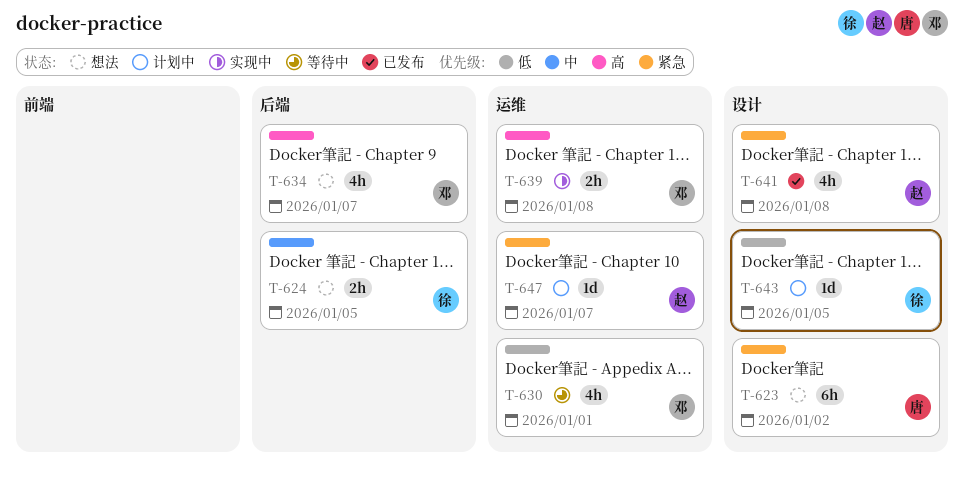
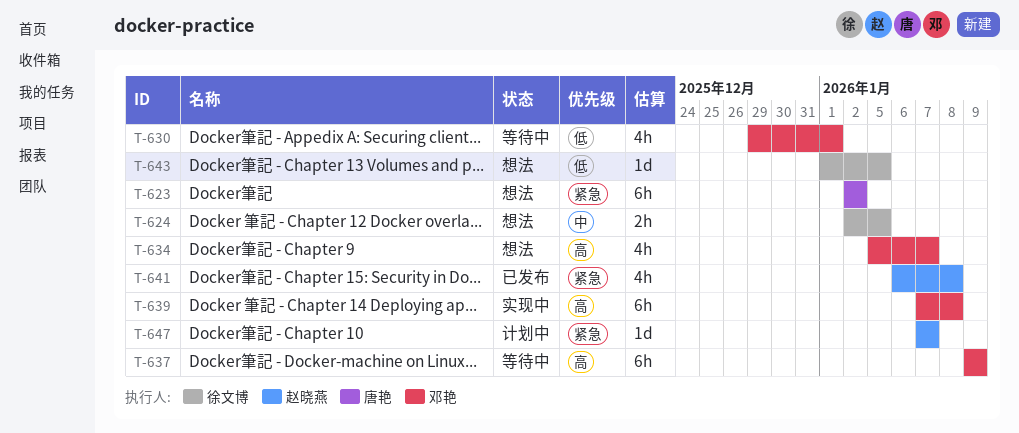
T-637: none -> present
T-639, estimate: 2h -> 6h
T-643, status: 计划中 -> 想法

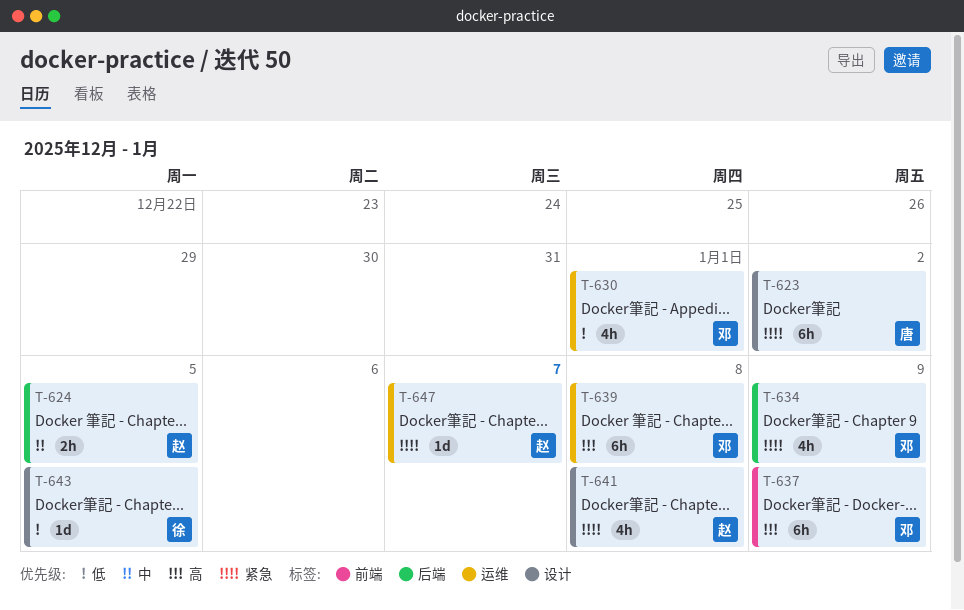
T-624, owner: 徐文博 -> 赵晓燕
T-634, priority: 高 -> 紧急
T-634, due: Jan 7 -> Jan 9

